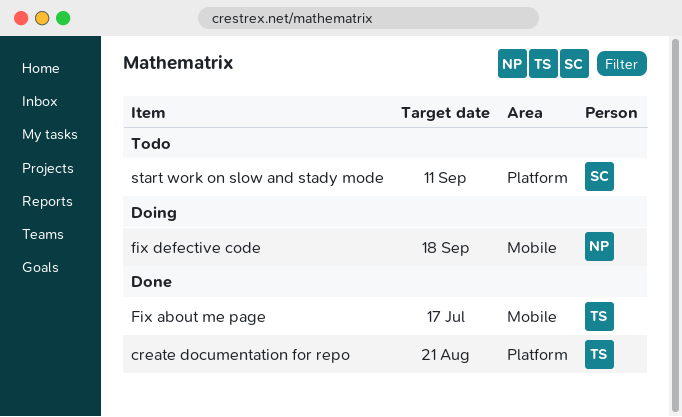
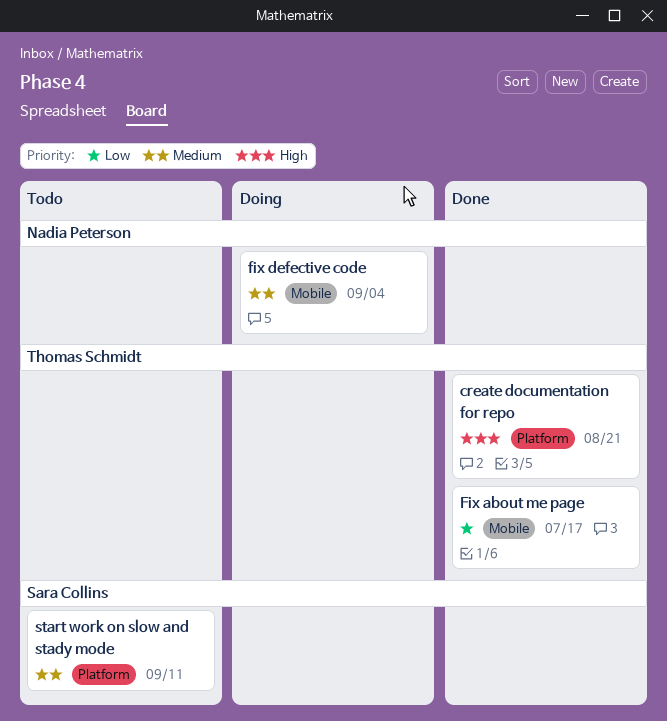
fix defective code, due: Sep 18 -> Sep 4

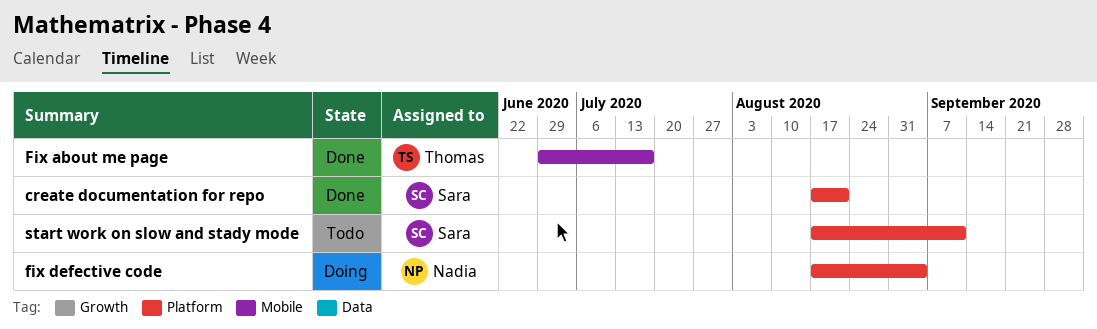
create documentation for repo, owner: Thomas Schmidt -> Sara Collins
fix defective code, label: Mobile -> Platform

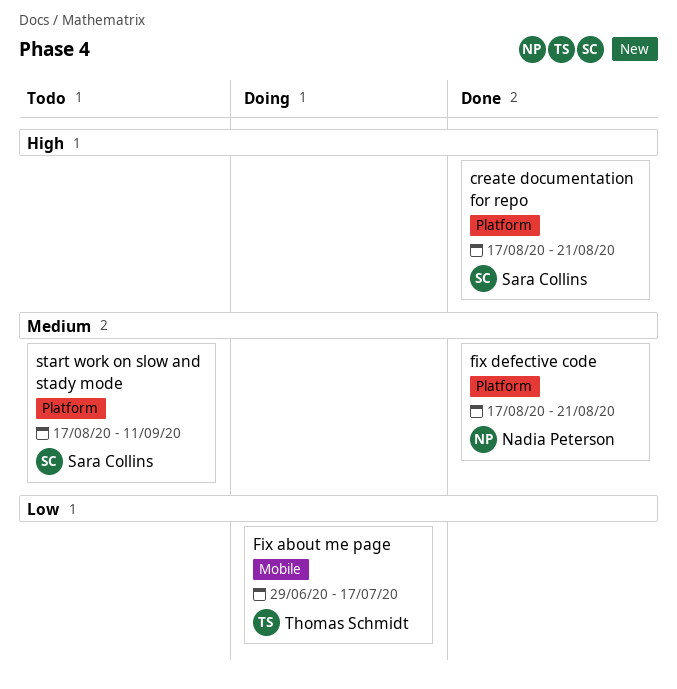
Fix about me page, status: Done -> Doing
fix defective code, status: Doing -> Done
fix defective code, due: Sep 4 -> Aug 21

